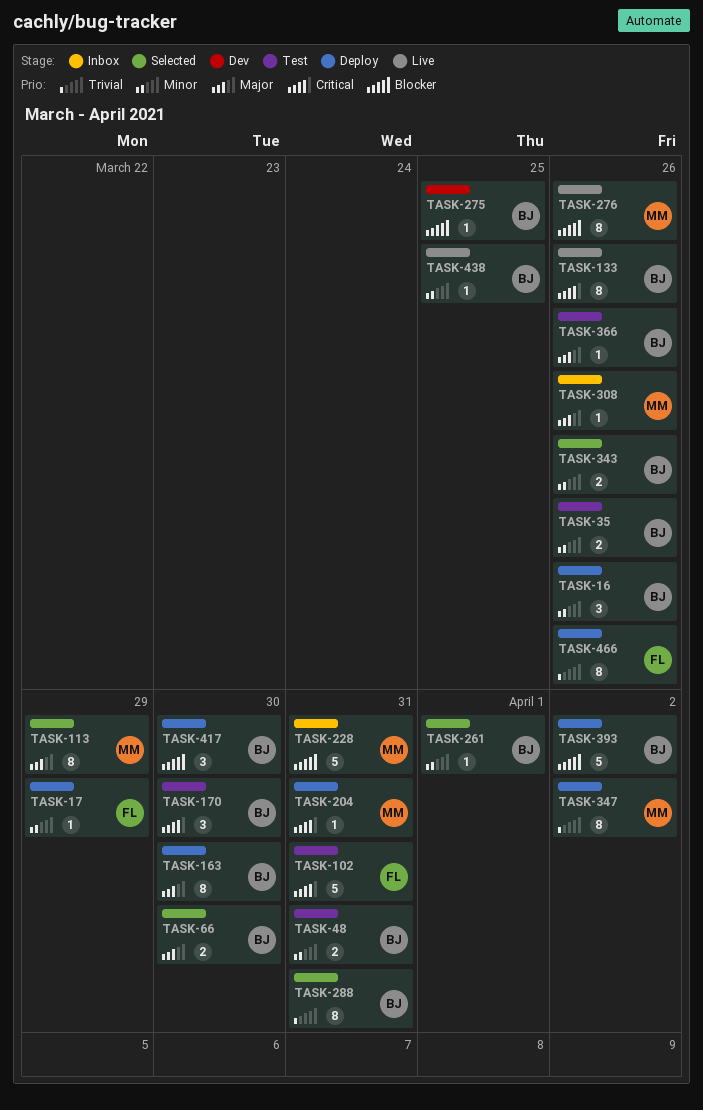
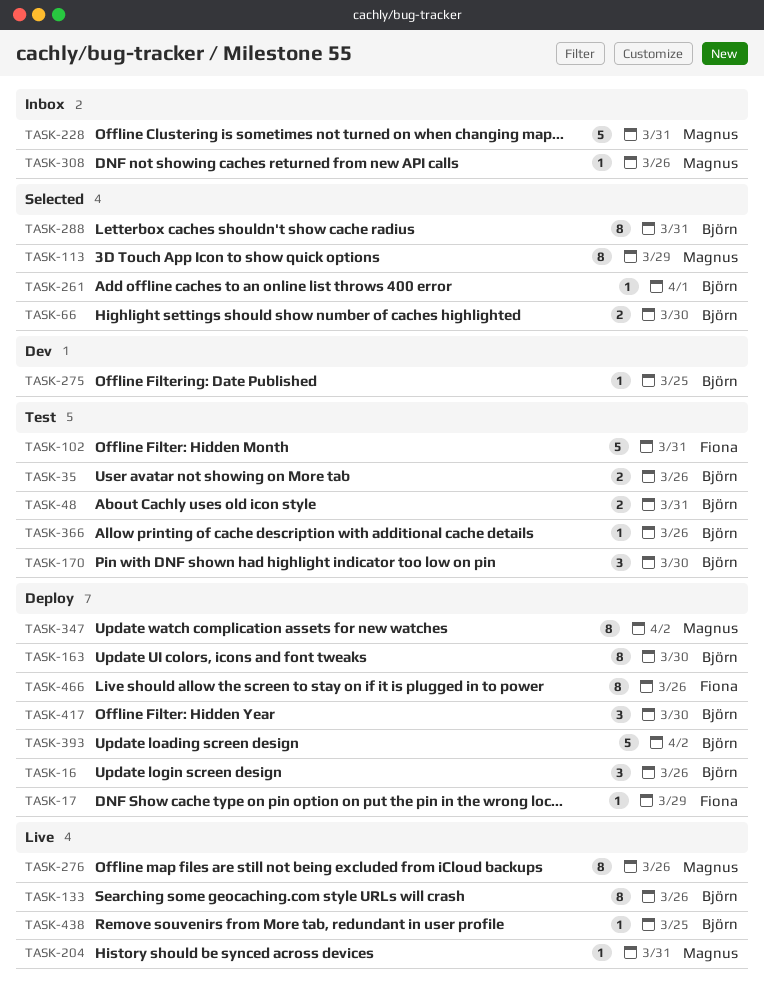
TASK-204, status: Deploy -> Live
TASK-343: present -> none

